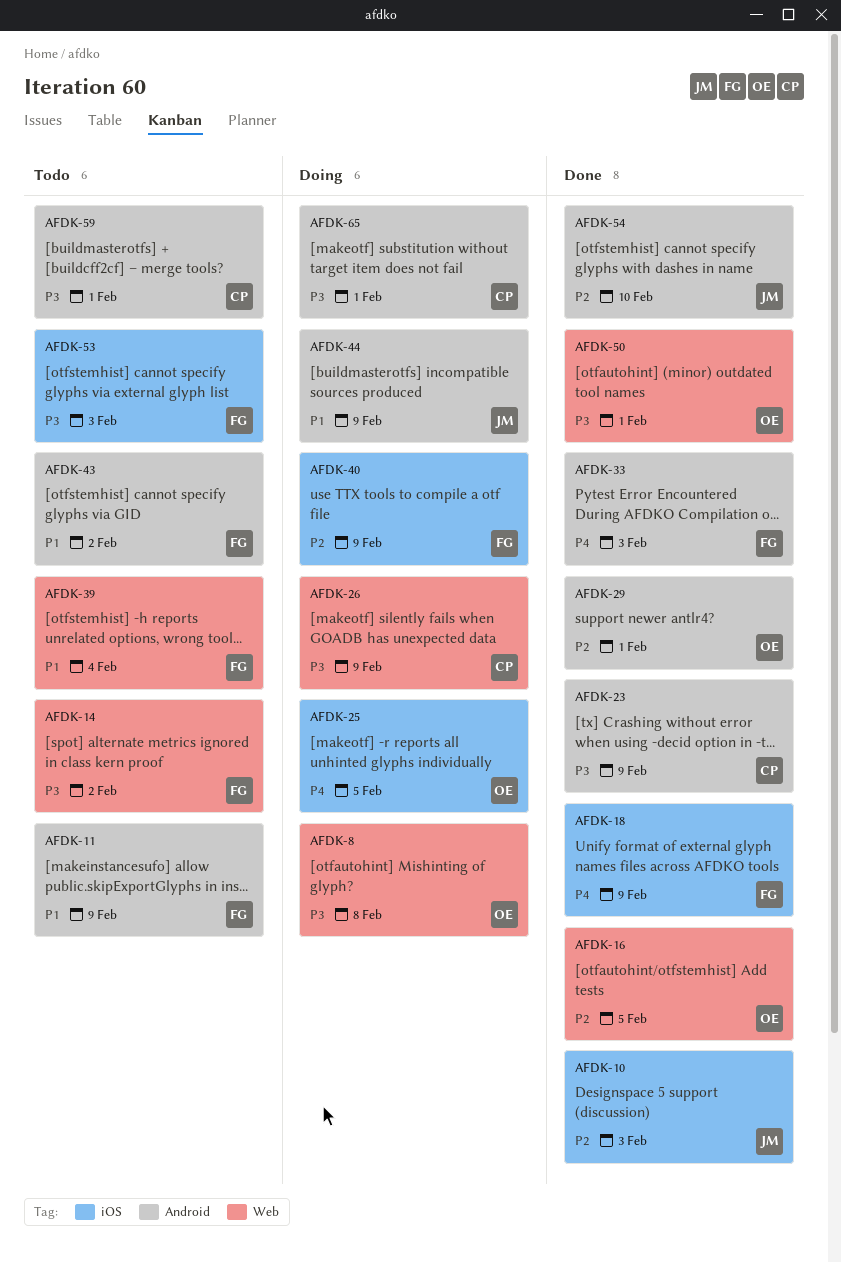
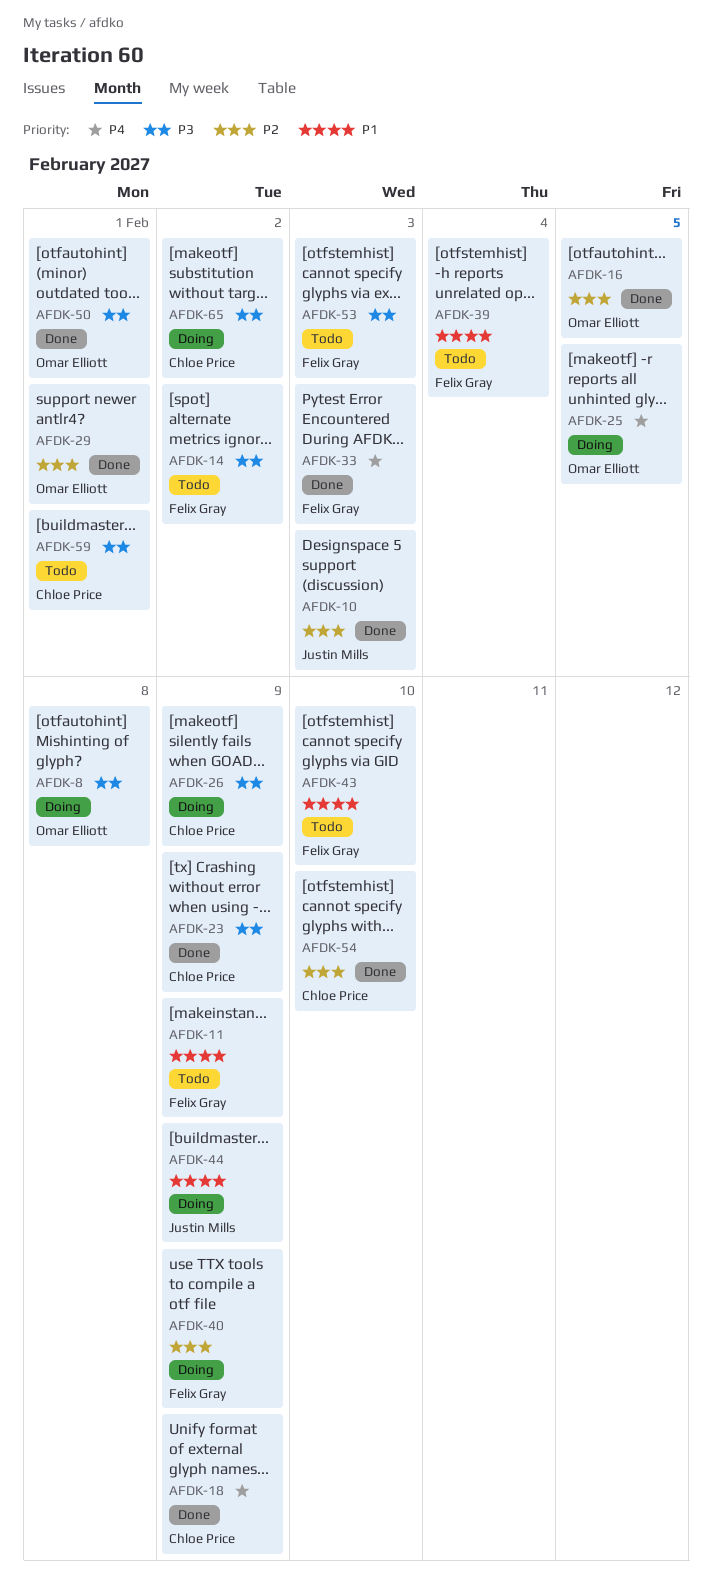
AFDK-18, owner: Felix Gray -> Chloe Price
AFDK-43, due: Feb 2 -> Feb 10
AFDK-54, owner: Justin Mills -> Chloe Price
AFDK-65, due: Feb 1 -> Feb 2

